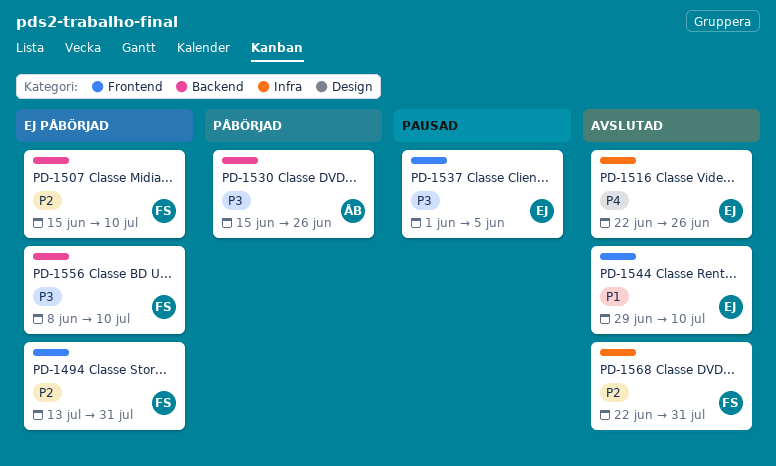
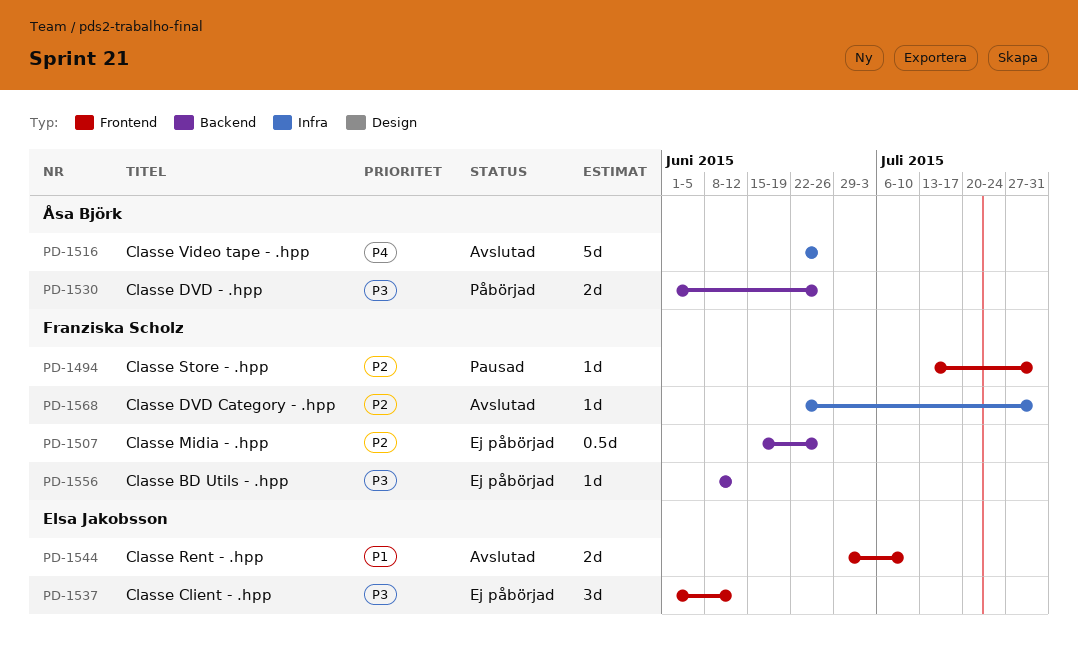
PD-1494, status: Ej påbörjad -> Pausad
PD-1507, due: Jul 10 -> Jun 26
PD-1516, owner: Elsa Jakobsson -> Åsa Björk
PD-1530, start: Jun 15 -> Jun 1
PD-1537, status: Pausad -> Ej påbörjad
PD-1537, due: Jun 5 -> Jun 12
PD-1556, due: Jul 10 -> Jun 12

